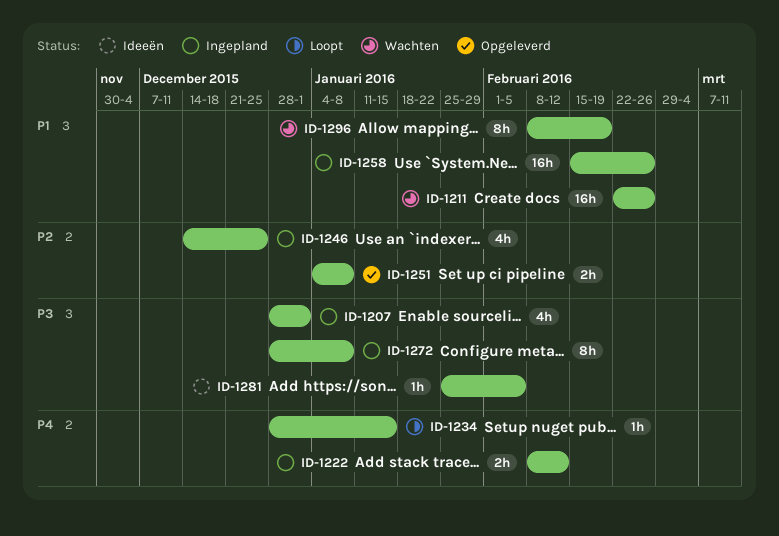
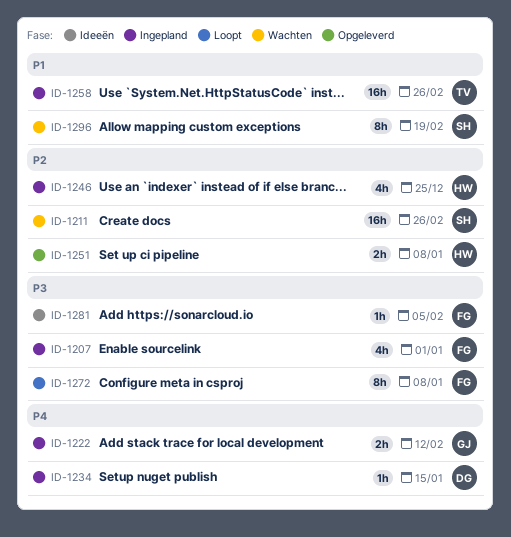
ID-1211, priority: P1 -> P2
ID-1234, status: Loopt -> Ingepland
ID-1272, status: Ingepland -> Loopt

